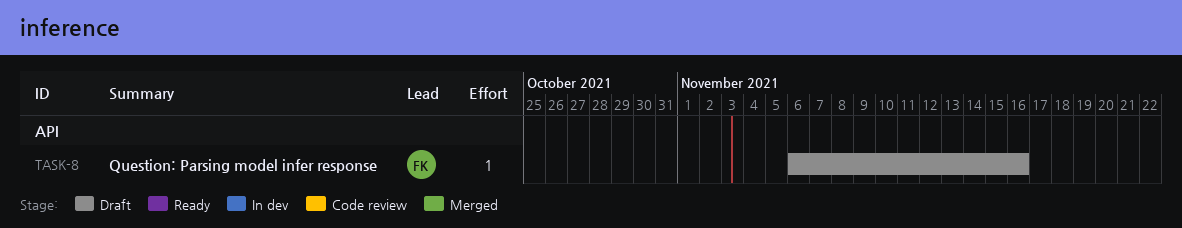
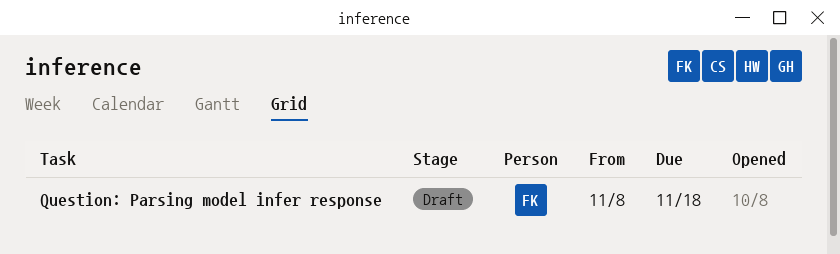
Question: Parsing model infer response, start: Nov 6 -> Nov 8
Question: Parsing model infer response, due: Nov 16 -> Nov 18

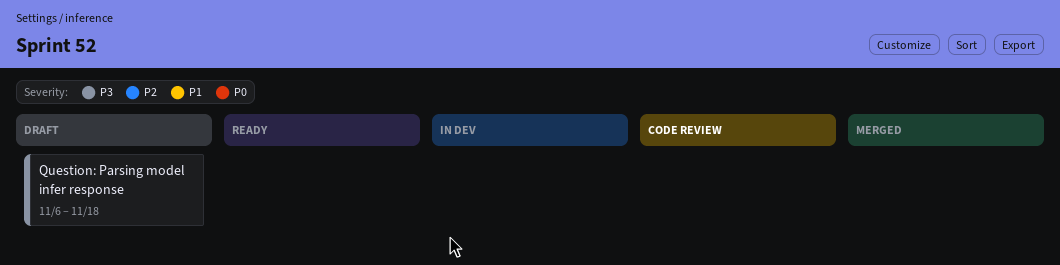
Question: Parsing model infer response, start: Nov 8 -> Nov 6

